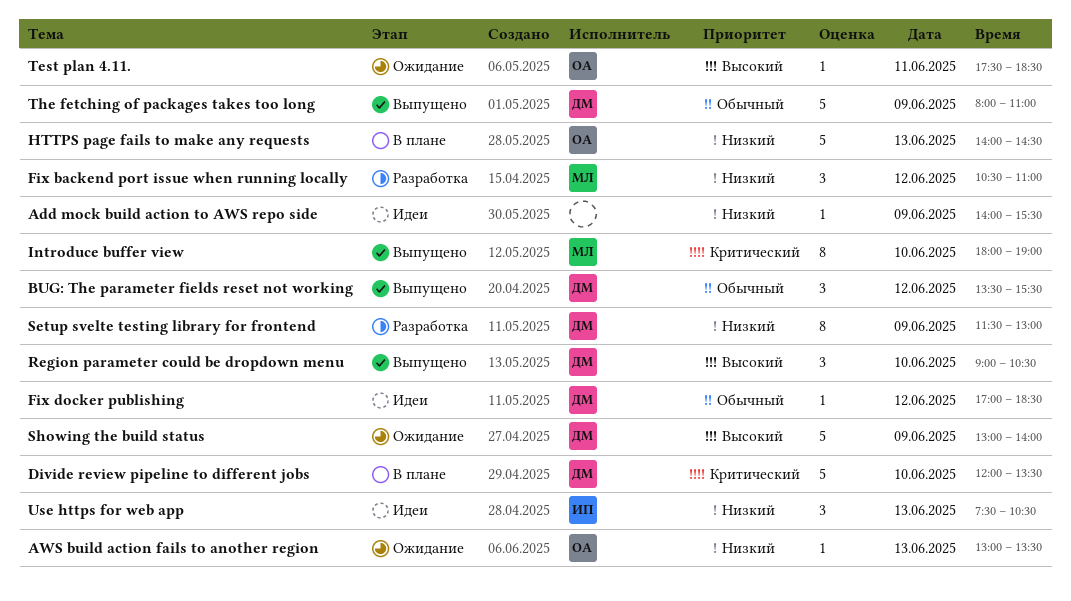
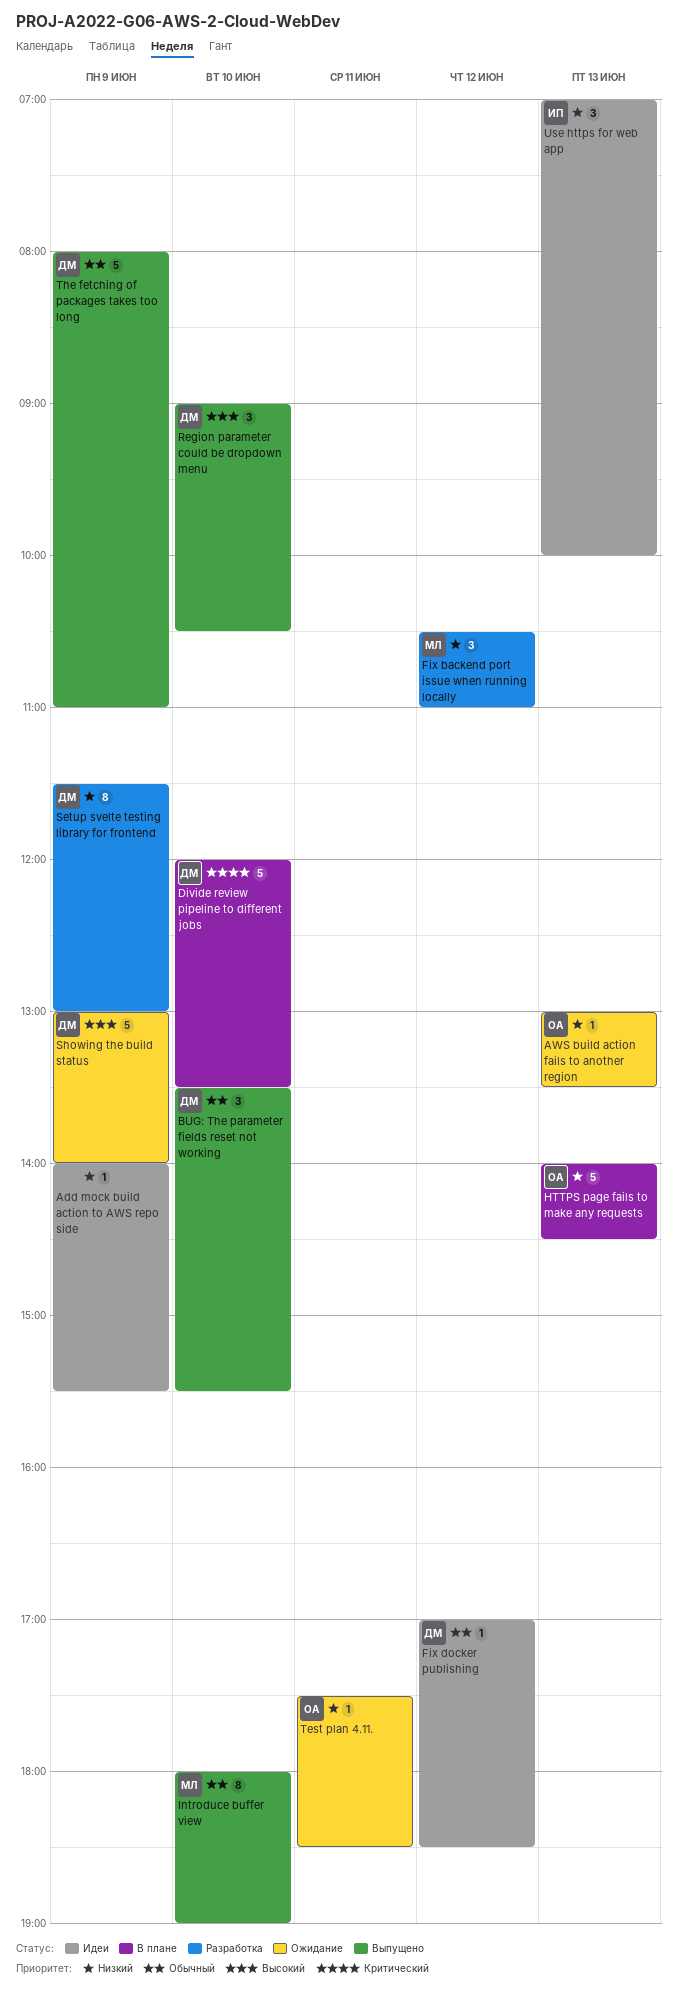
BUG: The parameter fields reset not working, day: Jun 12 -> Jun 10
Introduce buffer view, priority: Критический -> Обычный
Test plan 4.11., priority: Высокий -> Низкий
Use https for web app, begins: 07:30 -> 07:00
Use https for web app, ends: 10:30 -> 10:00

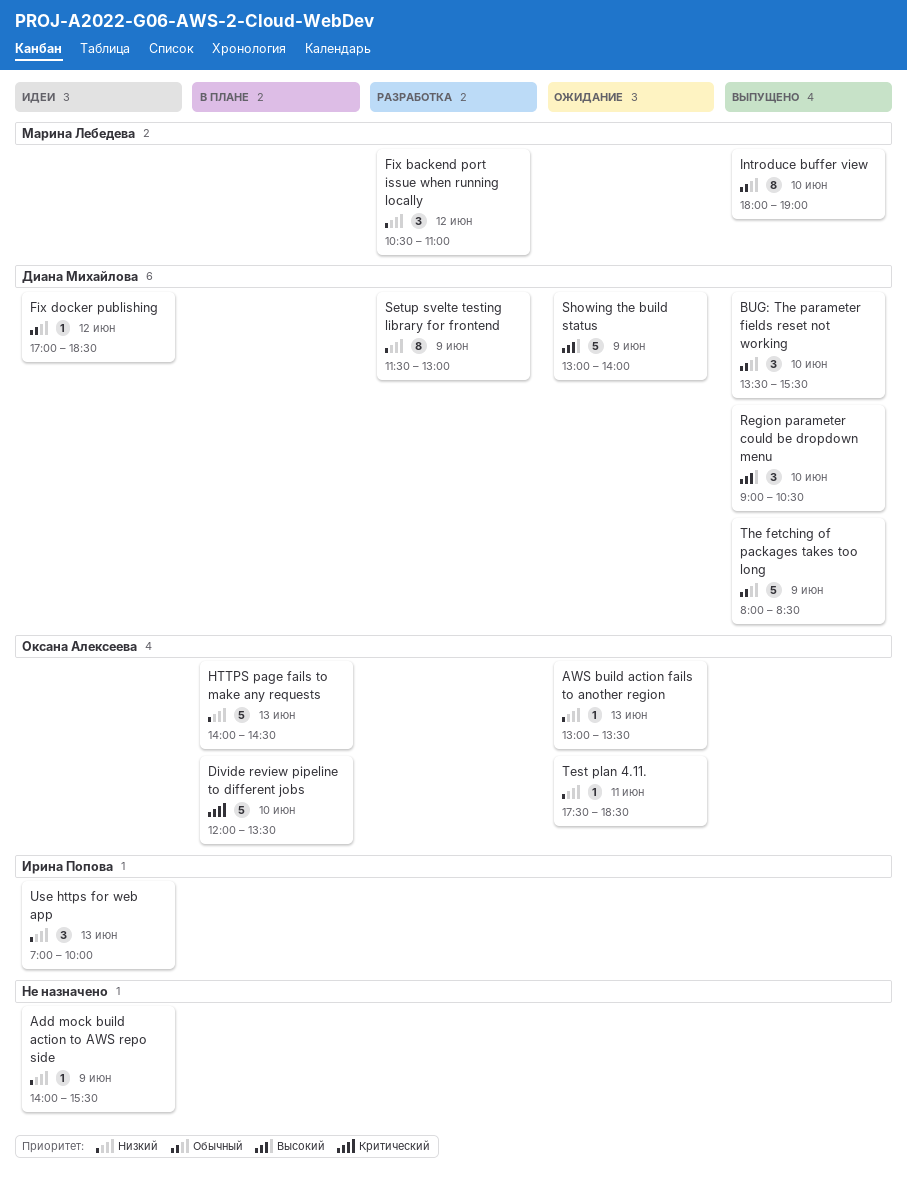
Divide review pipeline to different jobs, owner: Диана Михайлова -> Оксана Алексеева
The fetching of packages takes too long, ends: 11:00 -> 08:30

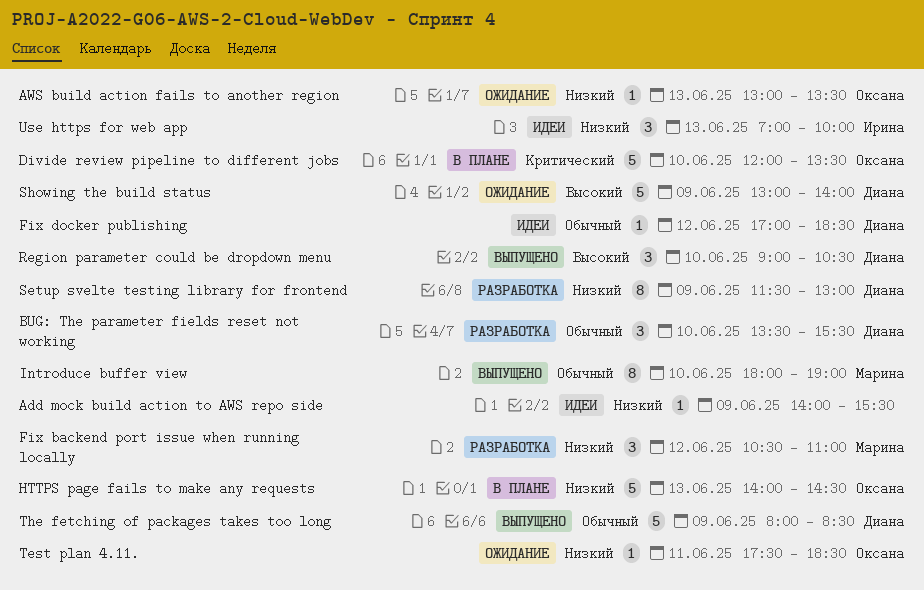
BUG: The parameter fields reset not working, status: Выпущено -> Разработка

